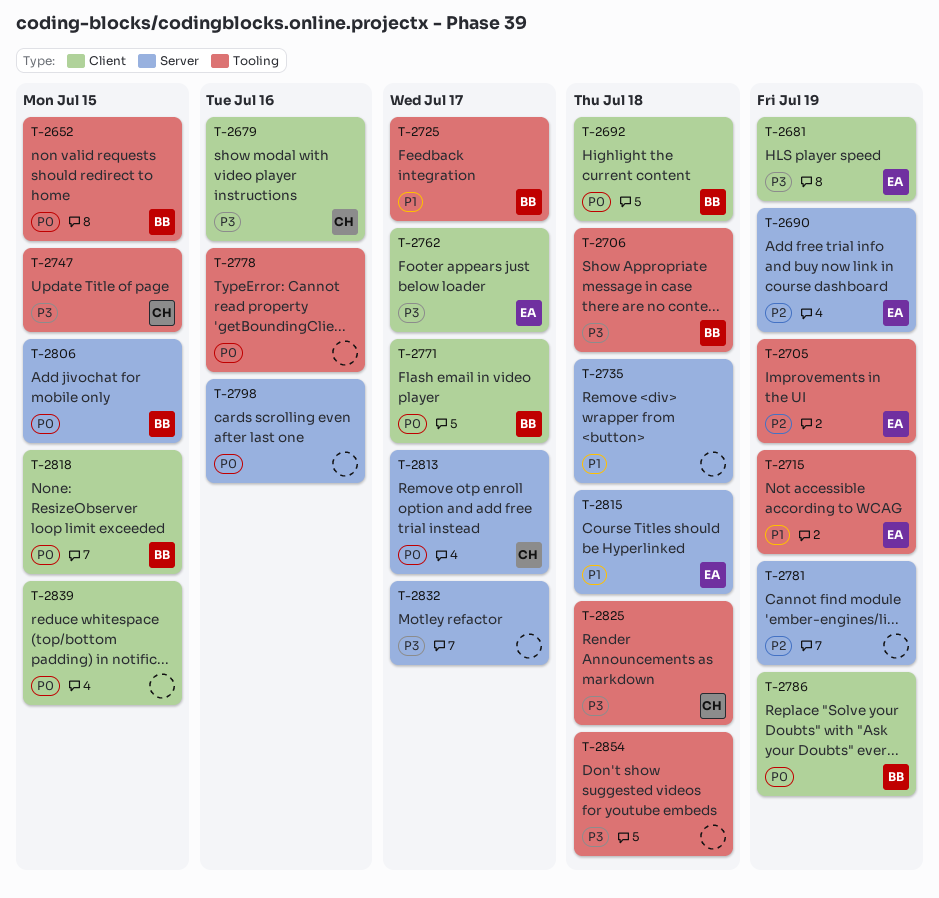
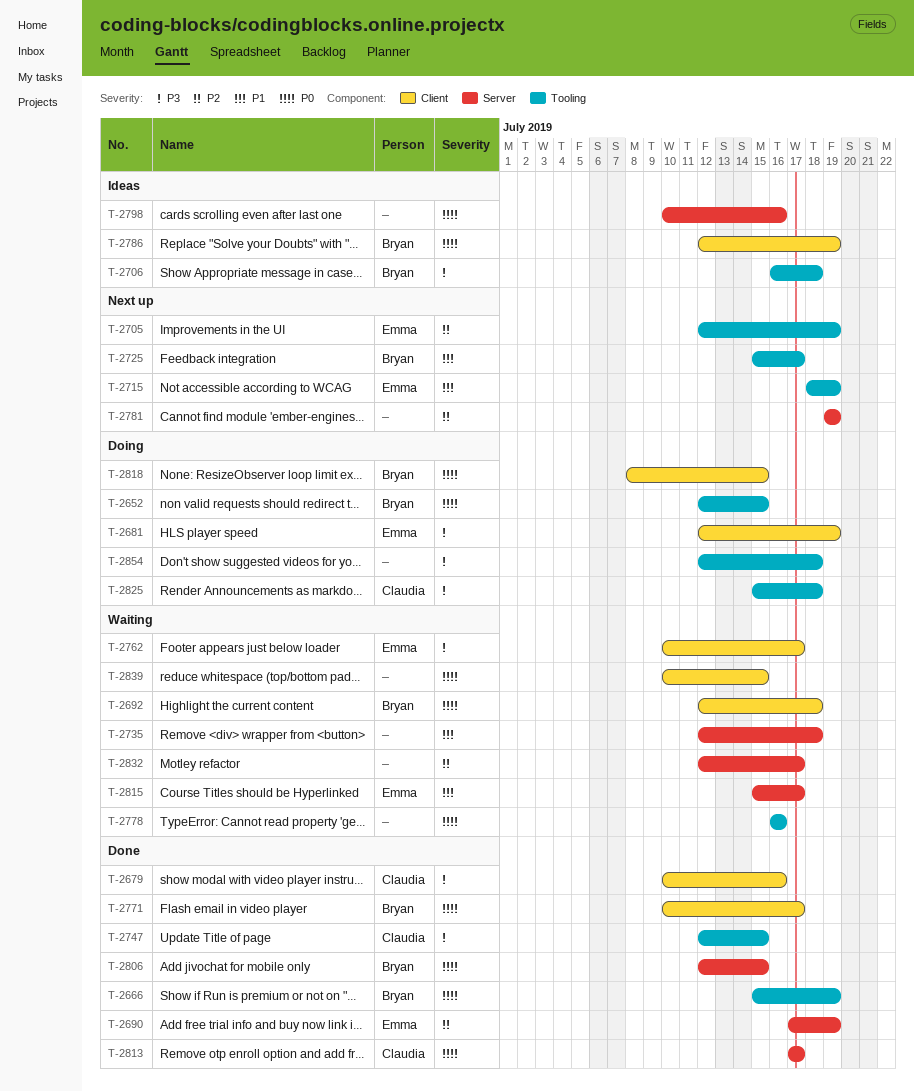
T-2666: none -> present
T-2815, due: Jul 18 -> Jul 17
T-2832, priority: P3 -> P2

